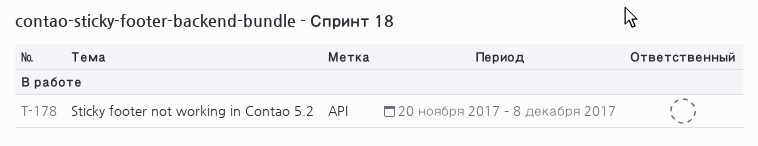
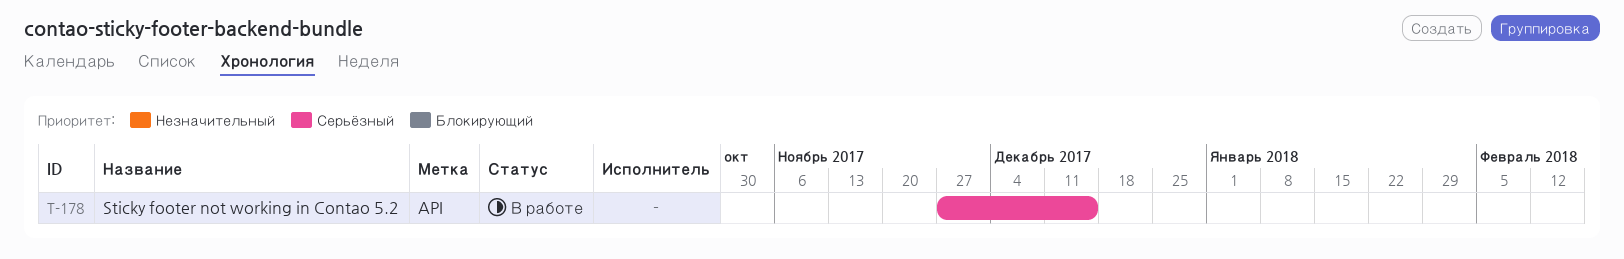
T-178, start: Nov 20 -> Nov 27
T-178, due: Dec 8 -> Dec 15

